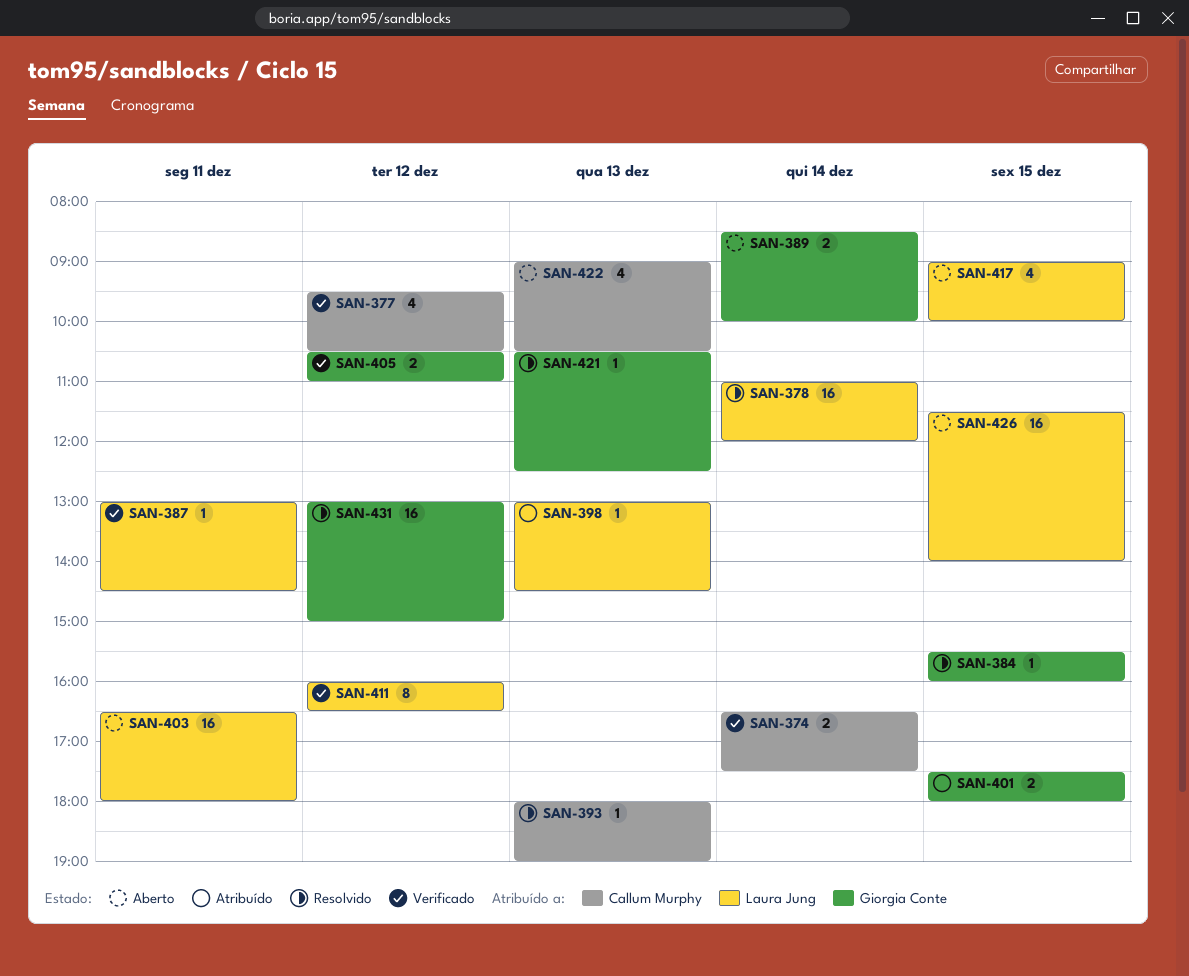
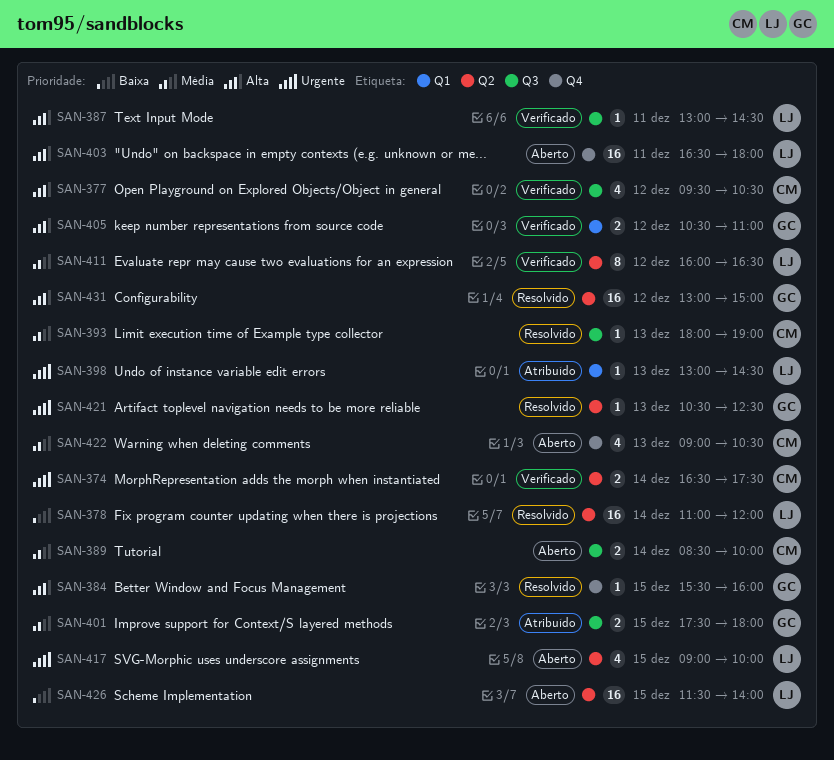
SAN-389, owner: Giorgia Conte -> Callum Murphy

